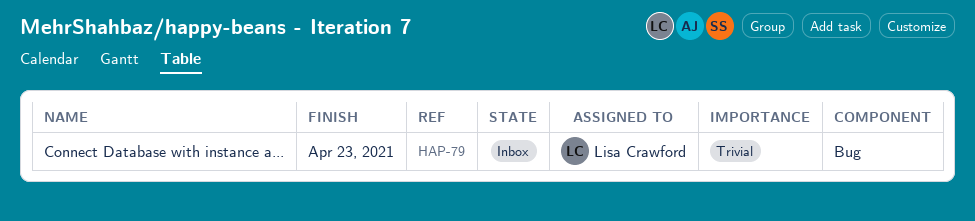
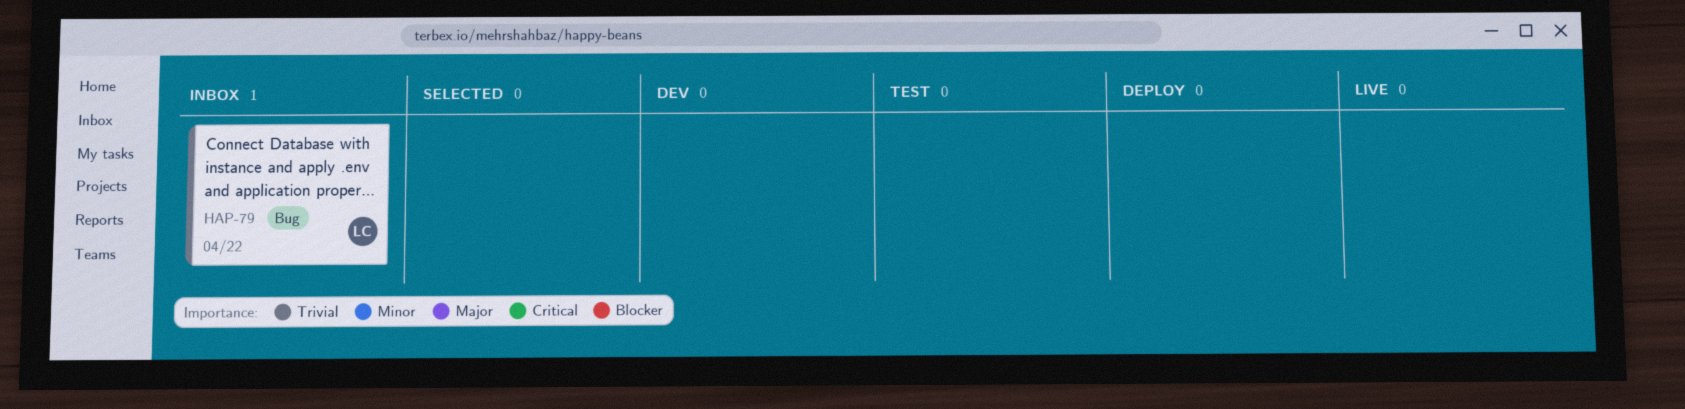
HAP-79, due: Apr 23 -> Apr 22

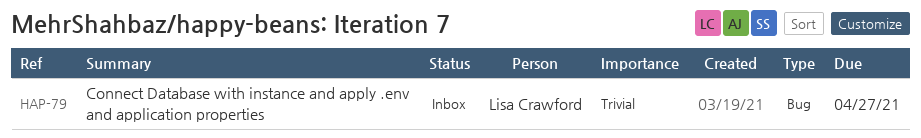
HAP-79, due: Apr 22 -> Apr 27

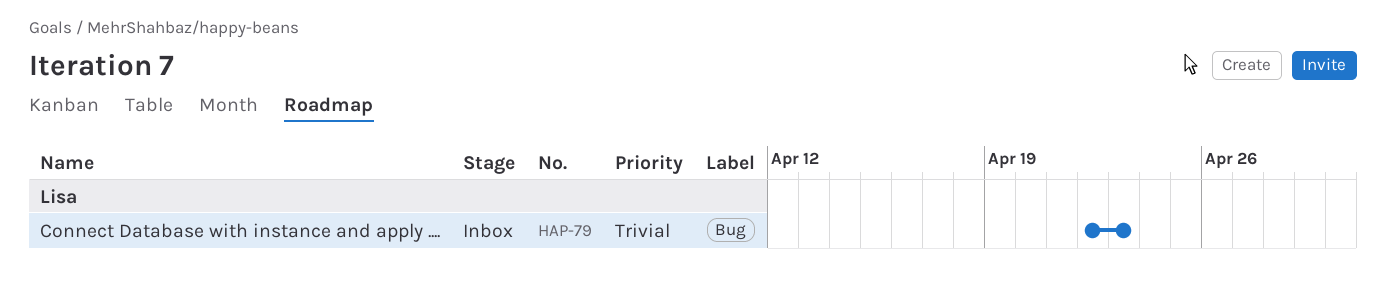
HAP-79, due: Apr 27 -> Apr 23

